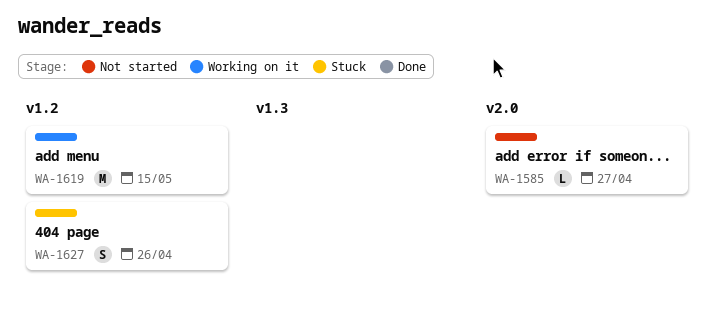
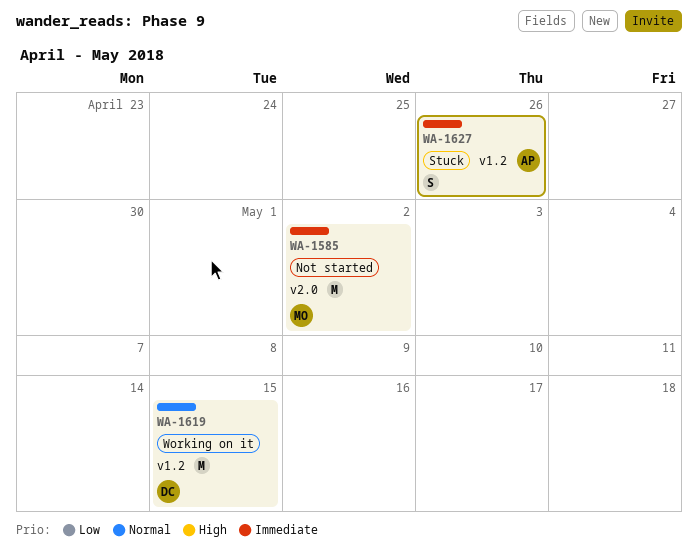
WA-1585, estimate: L -> M
WA-1585, due: Apr 27 -> May 2

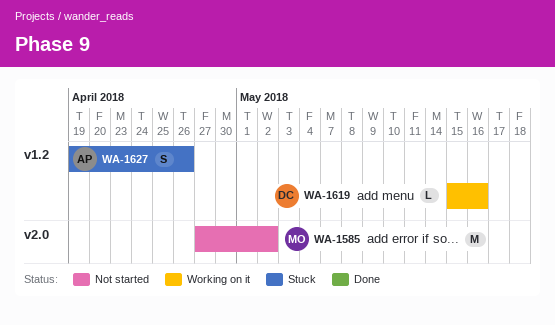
WA-1619, estimate: M -> L
WA-1619, due: May 15 -> May 16

